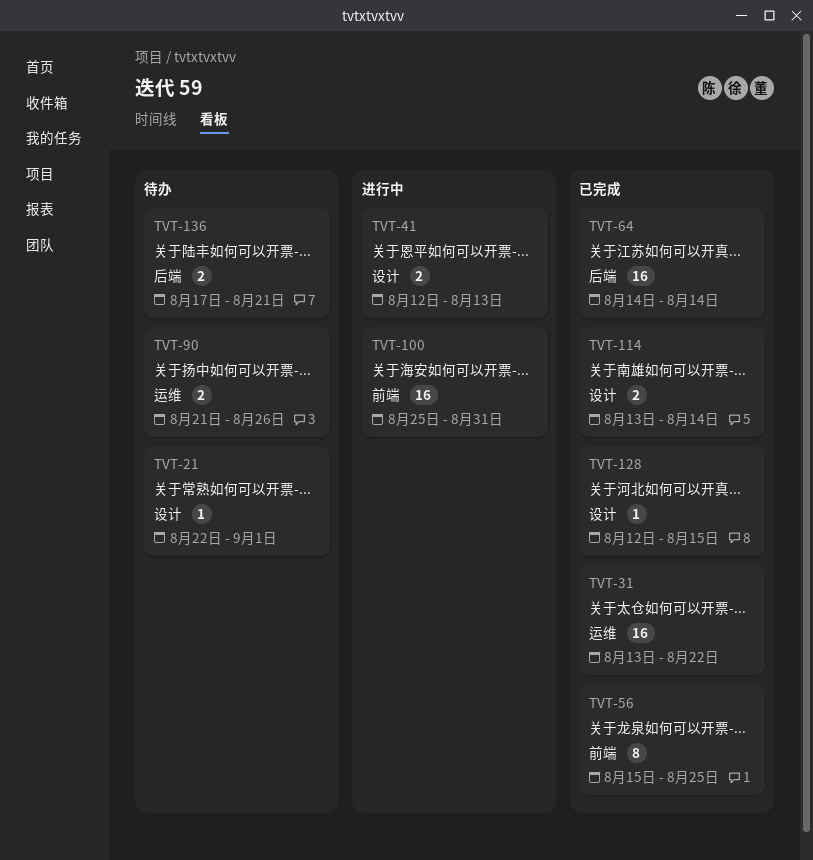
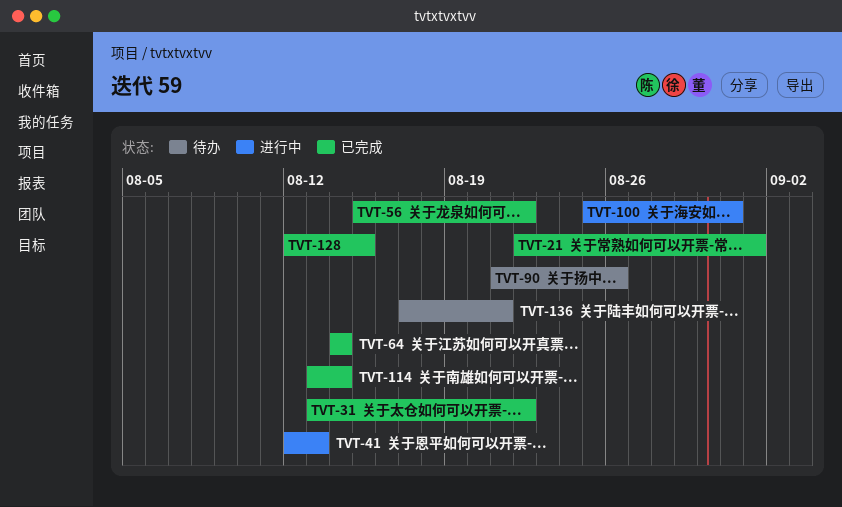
TVT-21, status: 待办 -> 已完成
TVT-56, due: Aug 25 -> Aug 22

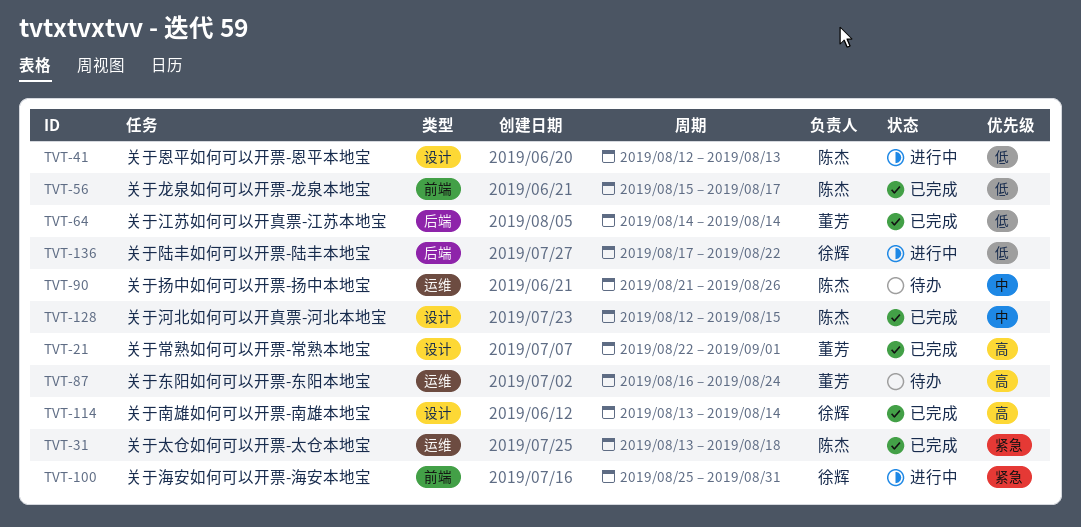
TVT-31, due: Aug 22 -> Aug 18
TVT-56, due: Aug 22 -> Aug 17
TVT-87: none -> present
TVT-136, status: 待办 -> 进行中
TVT-136, due: Aug 21 -> Aug 22

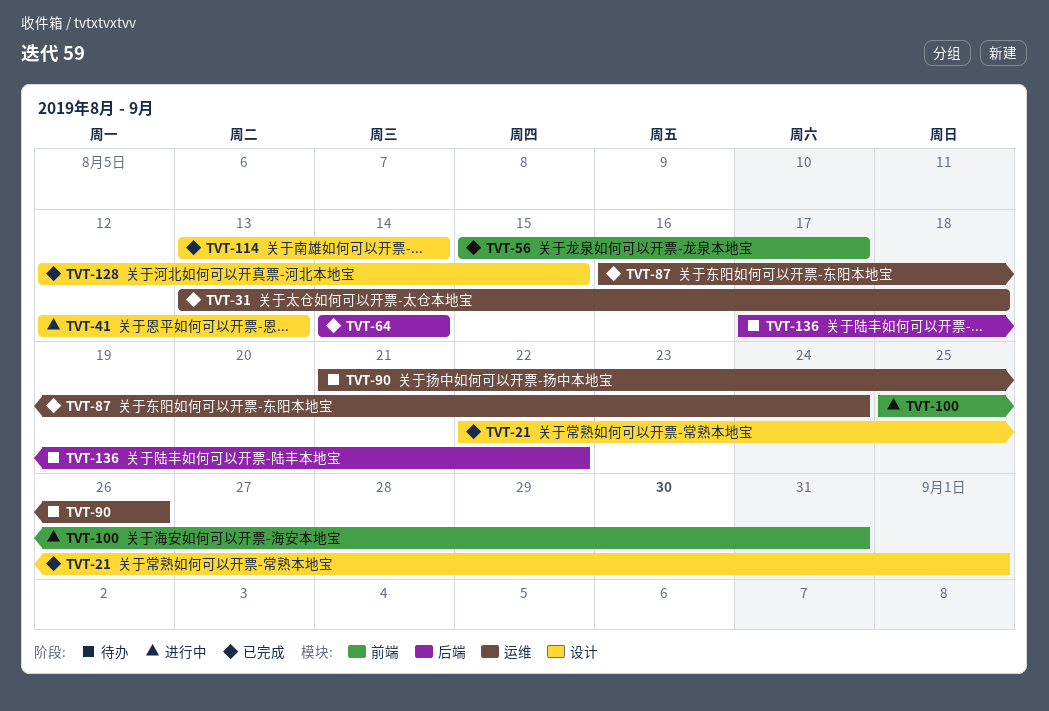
TVT-87, status: 待办 -> 已完成
TVT-136, status: 进行中 -> 待办

